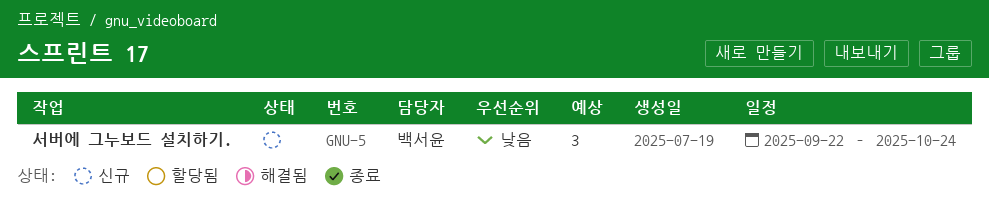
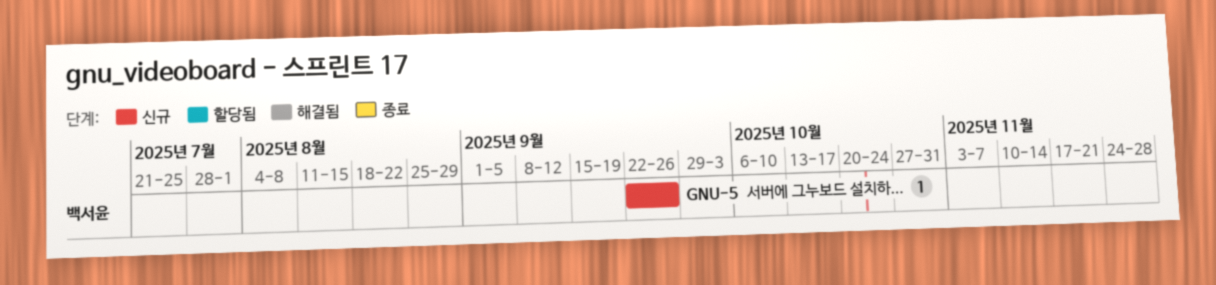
GNU-5, estimate: 3 -> 1
GNU-5, due: Oct 24 -> Sep 26

